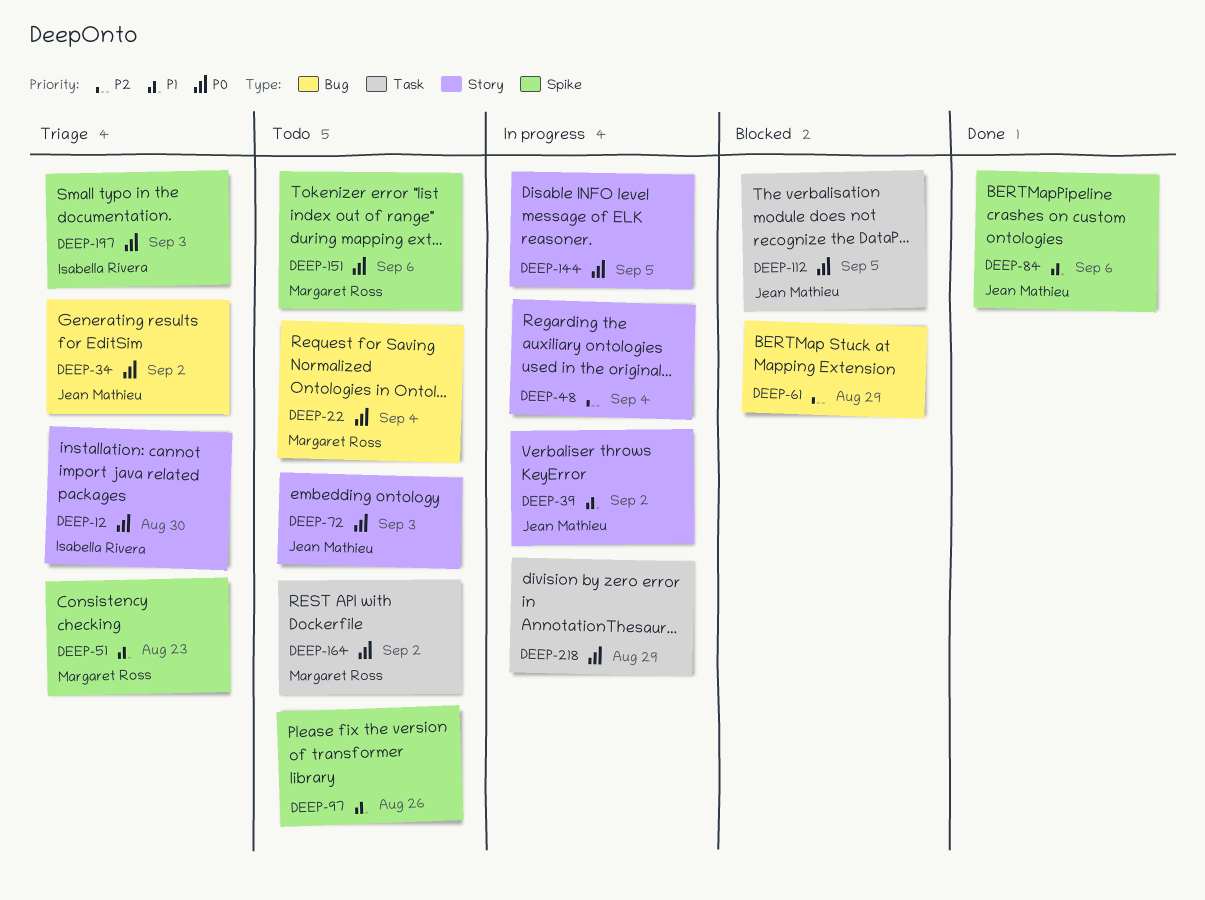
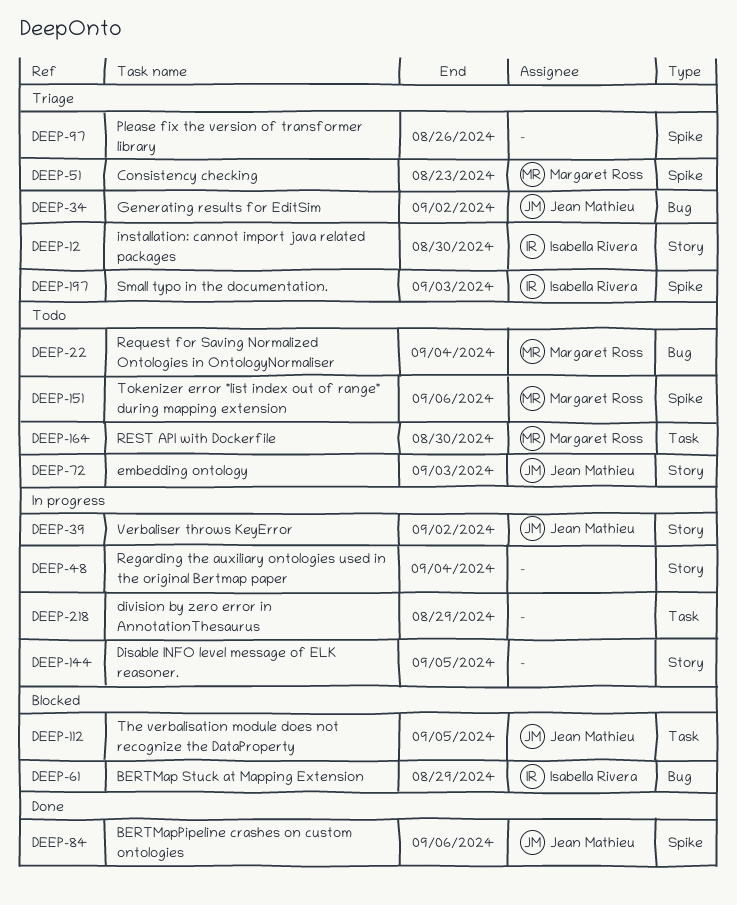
DEEP-61, owner: none -> Isabella Rivera
DEEP-97, status: Todo -> Triage
DEEP-164, due: Sep 2 -> Aug 30

